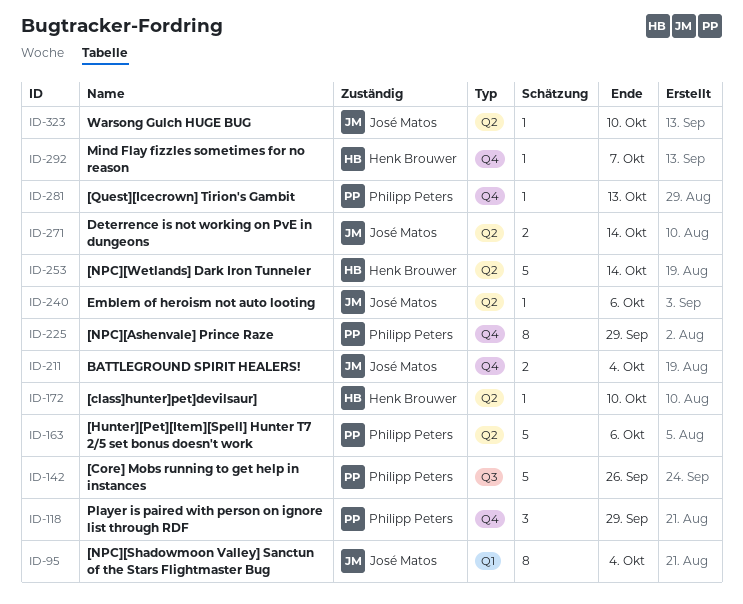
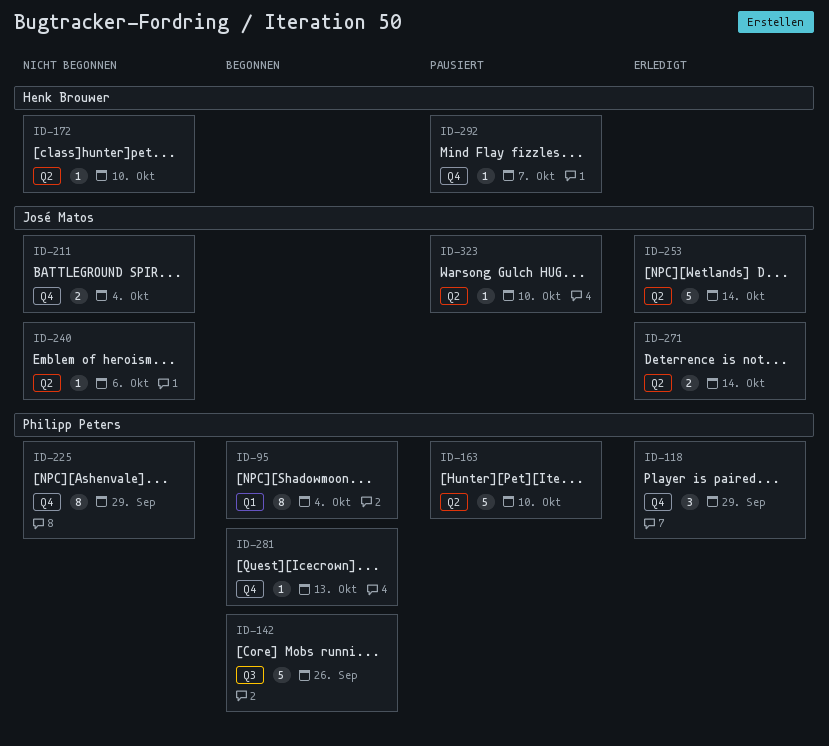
ID-95, owner: José Matos -> Philipp Peters
ID-163, due: Oct 6 -> Oct 10
ID-253, owner: Henk Brouwer -> José Matos

